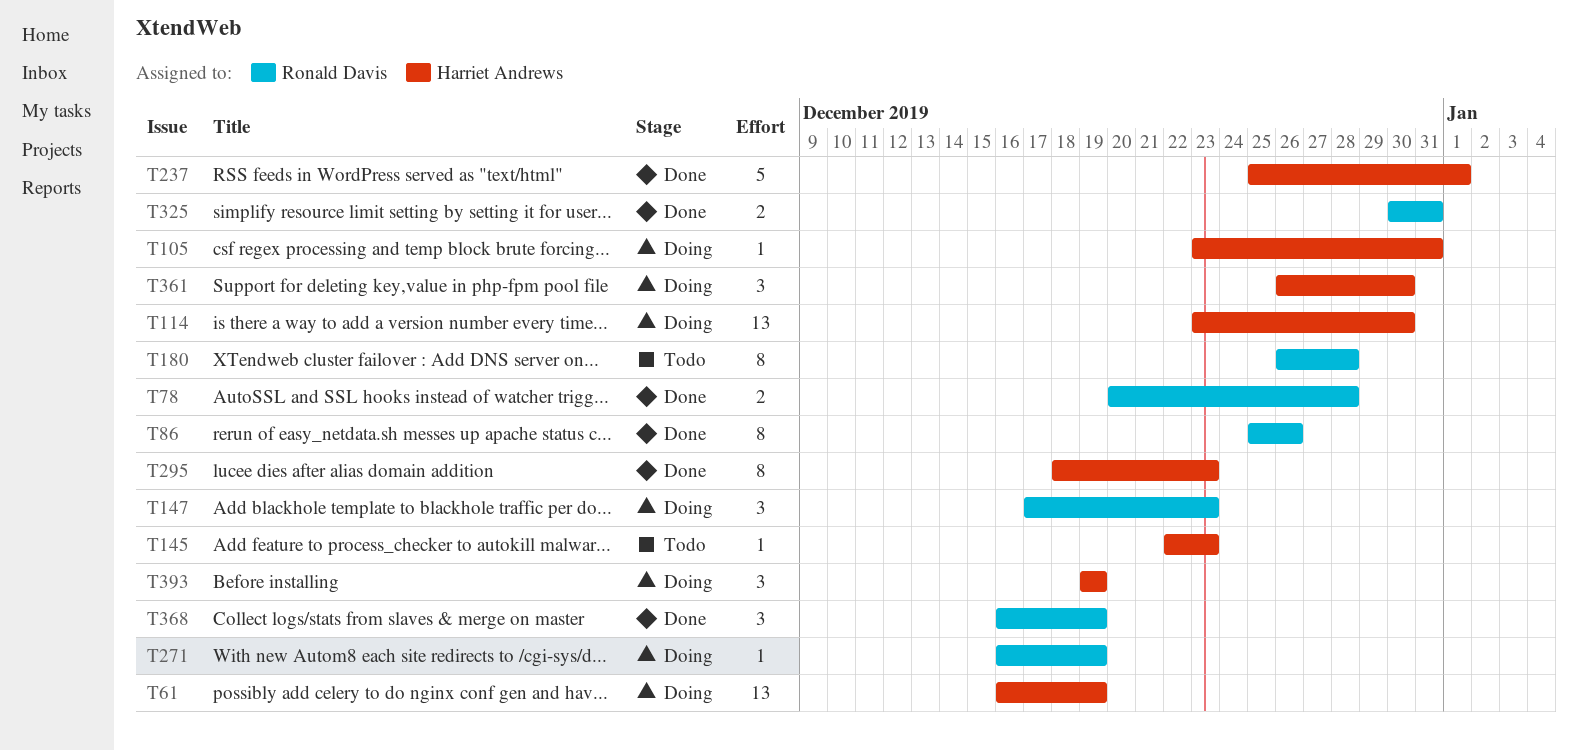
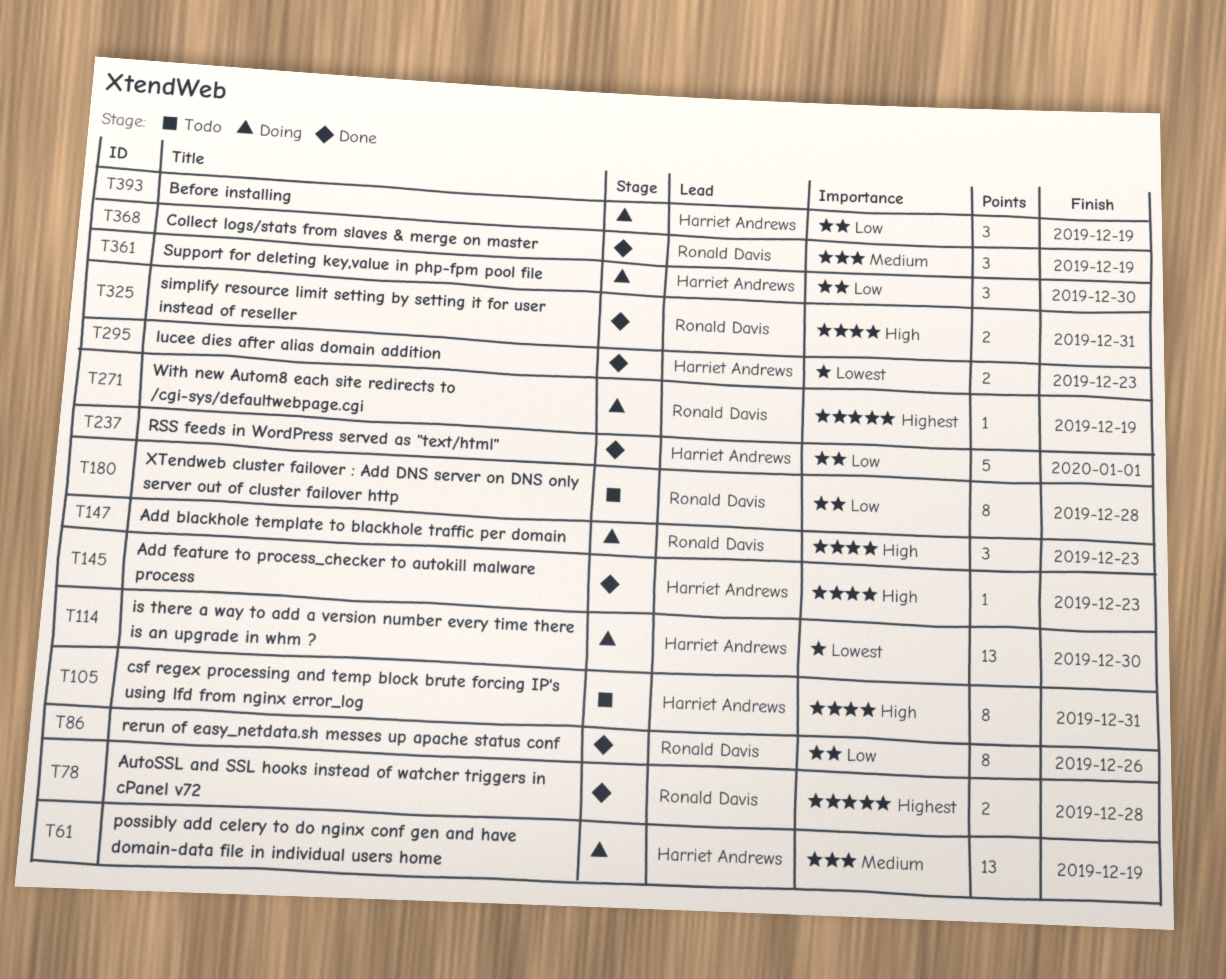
T105, status: Doing -> Todo
T105, estimate: 1 -> 8
T145, status: Todo -> Done
T295, estimate: 8 -> 2

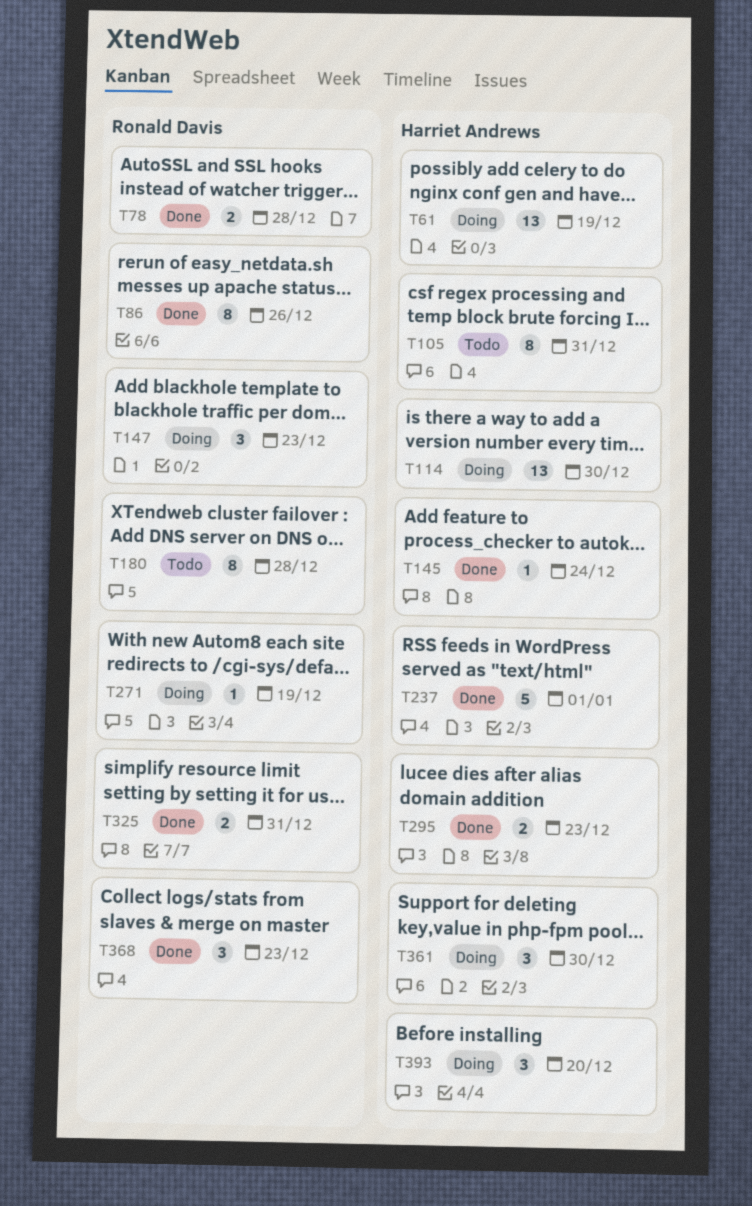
T145, due: Dec 23 -> Dec 24
T368, due: Dec 19 -> Dec 23
T393, due: Dec 19 -> Dec 20

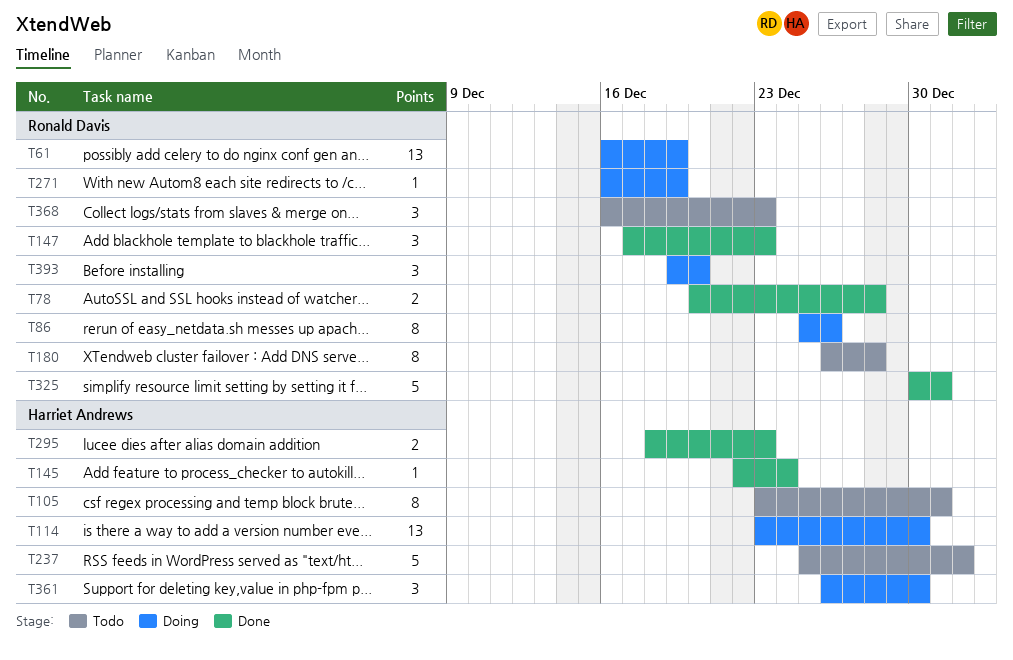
T61, owner: Harriet Andrews -> Ronald Davis
T86, status: Done -> Doing
T147, status: Doing -> Done
T237, status: Done -> Todo
T325, estimate: 2 -> 5
T368, status: Done -> Todo
T393, owner: Harriet Andrews -> Ronald Davis

